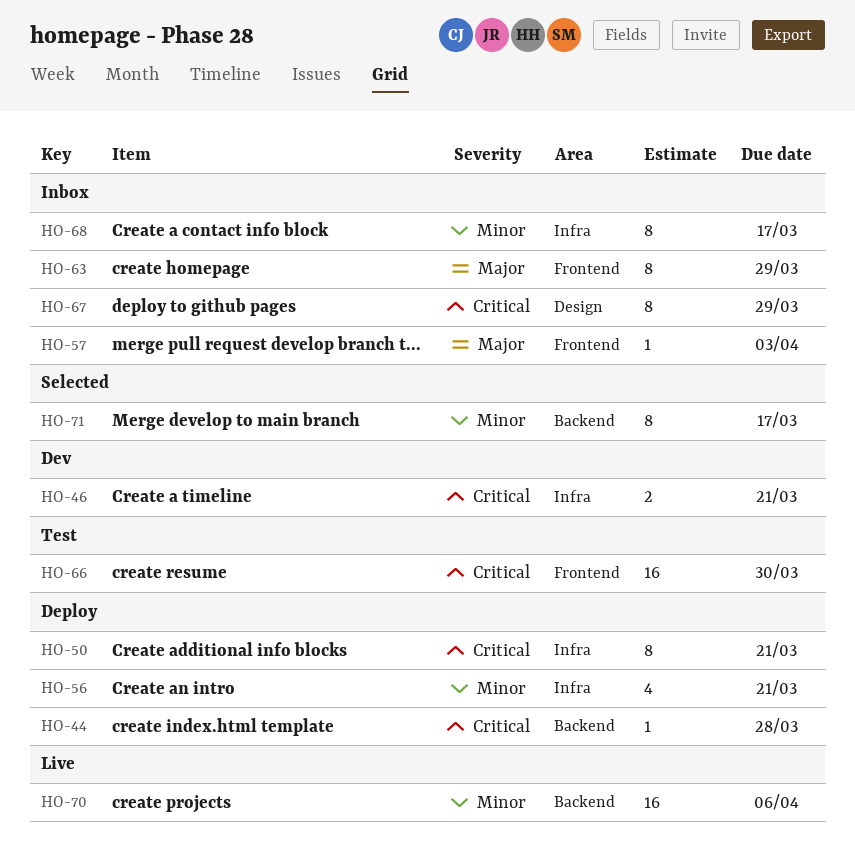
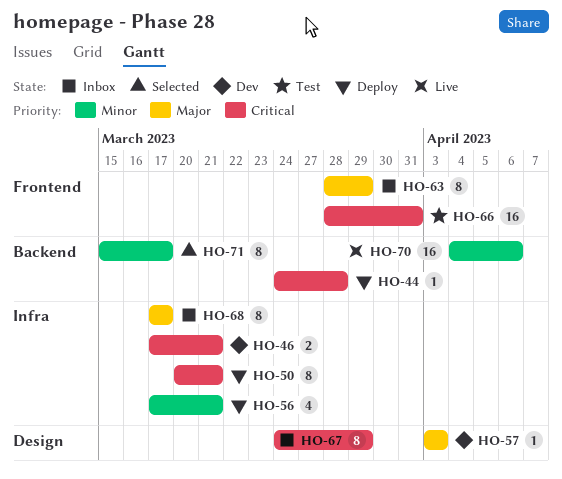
HO-57, status: Inbox -> Dev
HO-57, label: Frontend -> Design
HO-66, due: Mar 30 -> Mar 31
HO-68, priority: Minor -> Major

